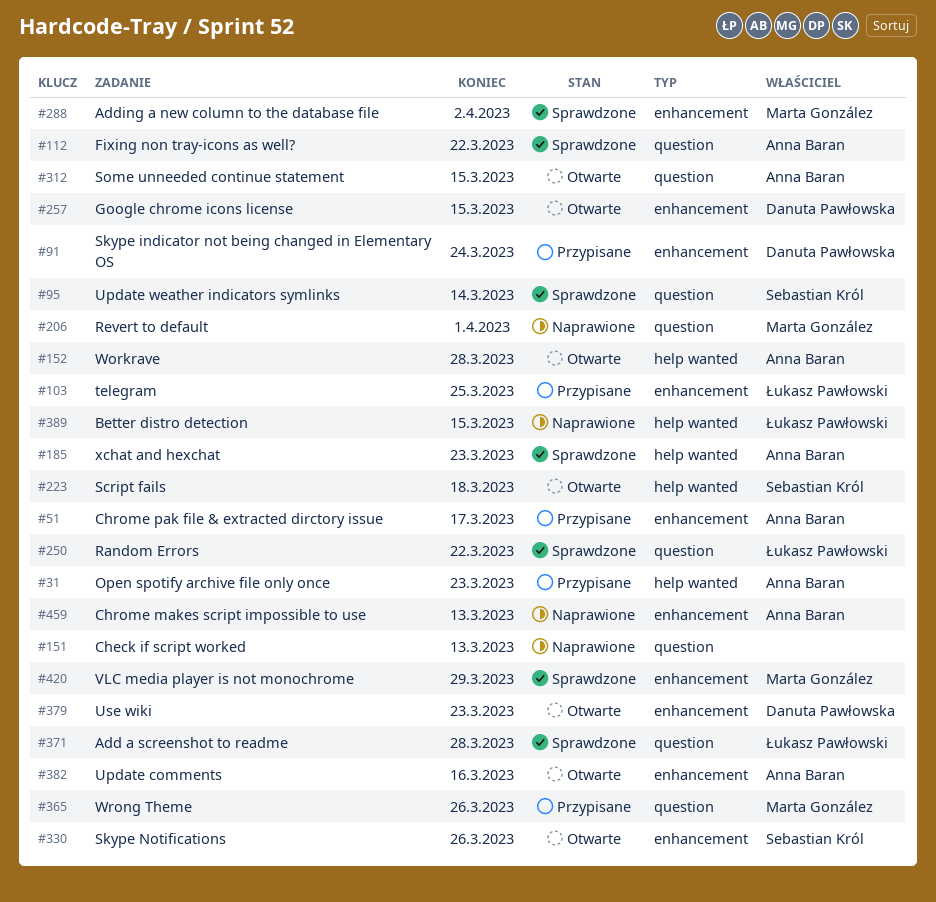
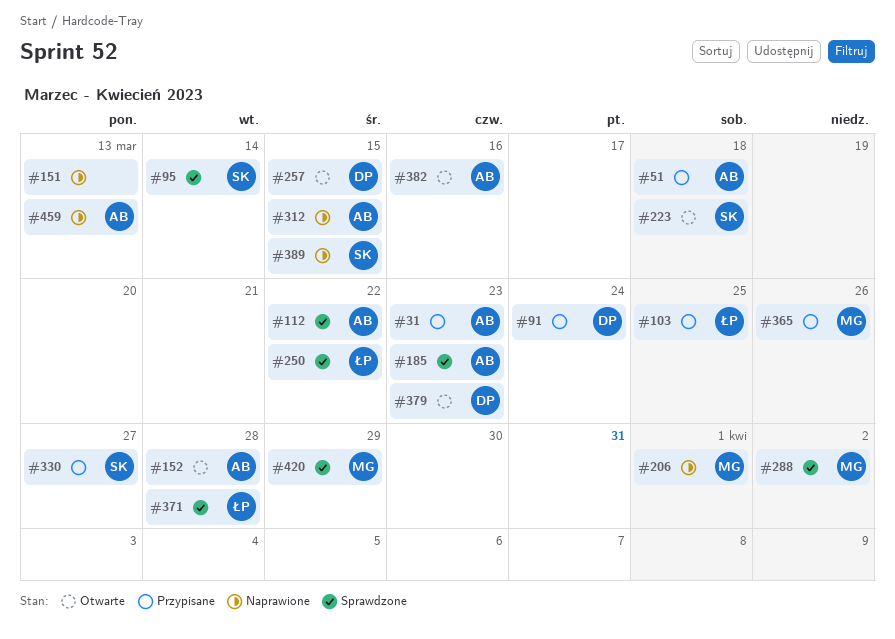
#51, due: Mar 17 -> Mar 18
#312, status: Otwarte -> Naprawione
#330, status: Otwarte -> Przypisane
#330, due: Mar 26 -> Mar 27
#389, owner: Łukasz Pawłowski -> Sebastian Król

